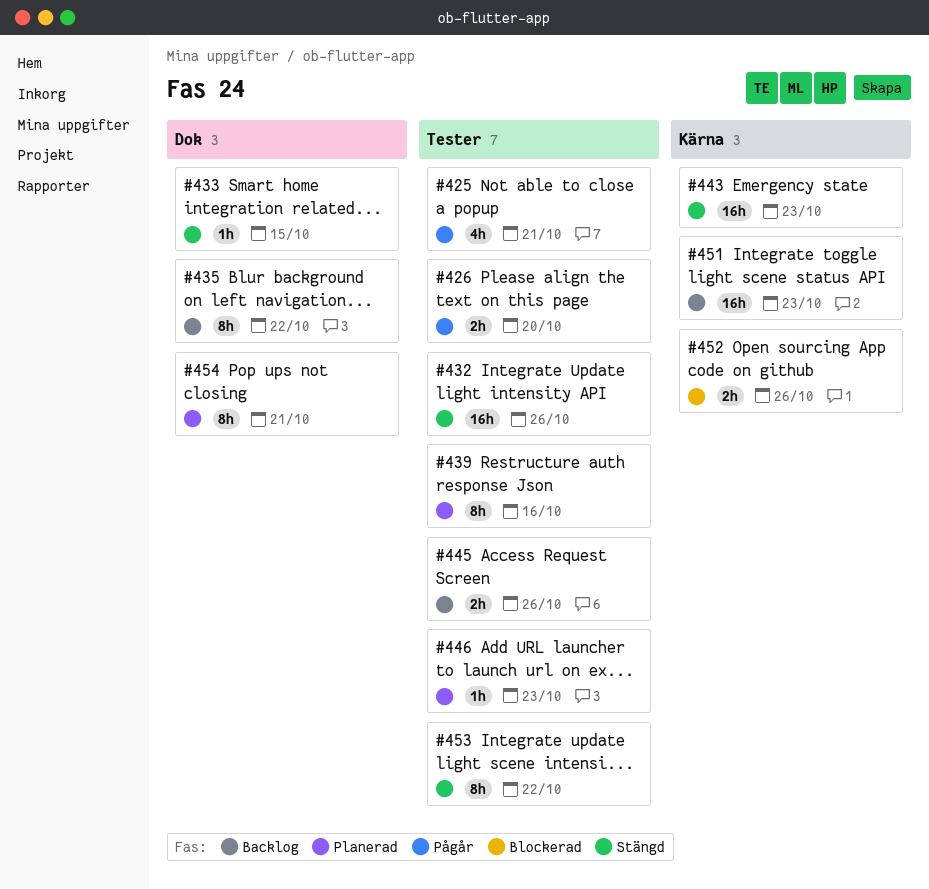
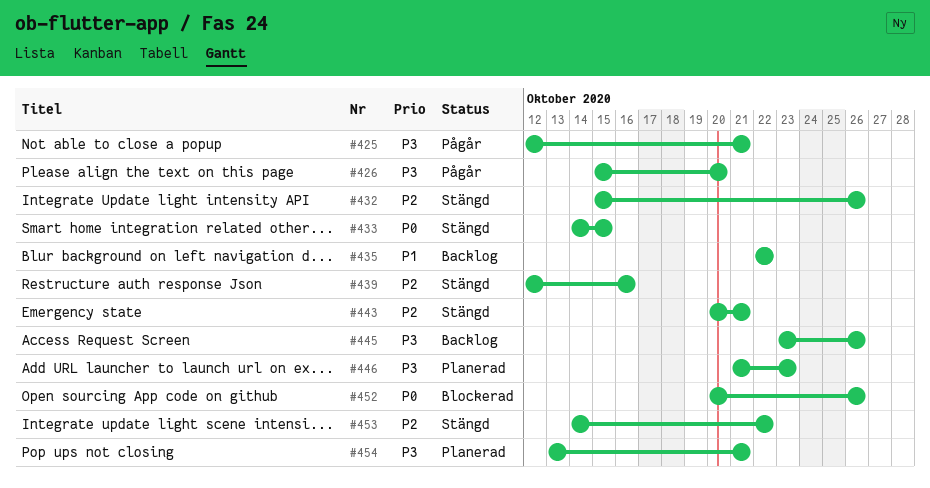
#439, status: Planerad -> Stängd
#443, due: Oct 23 -> Oct 21
#451: present -> none

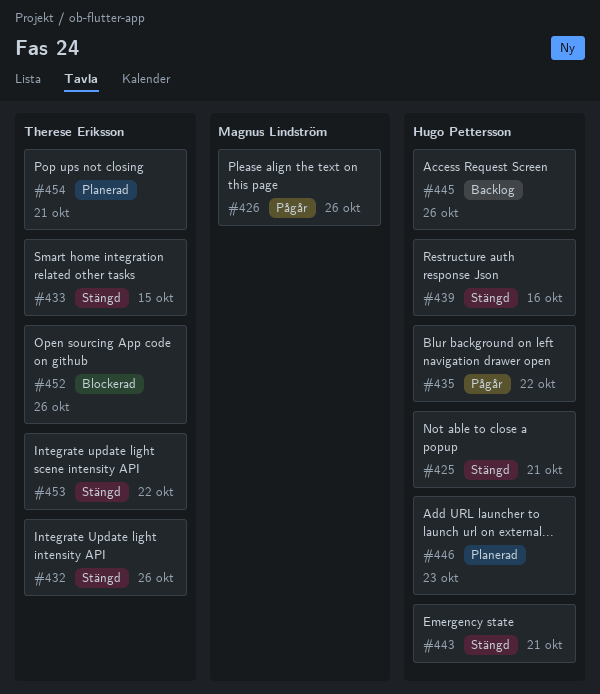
#425, status: Pågår -> Stängd
#426, due: Oct 20 -> Oct 26
#435, status: Backlog -> Pågår

